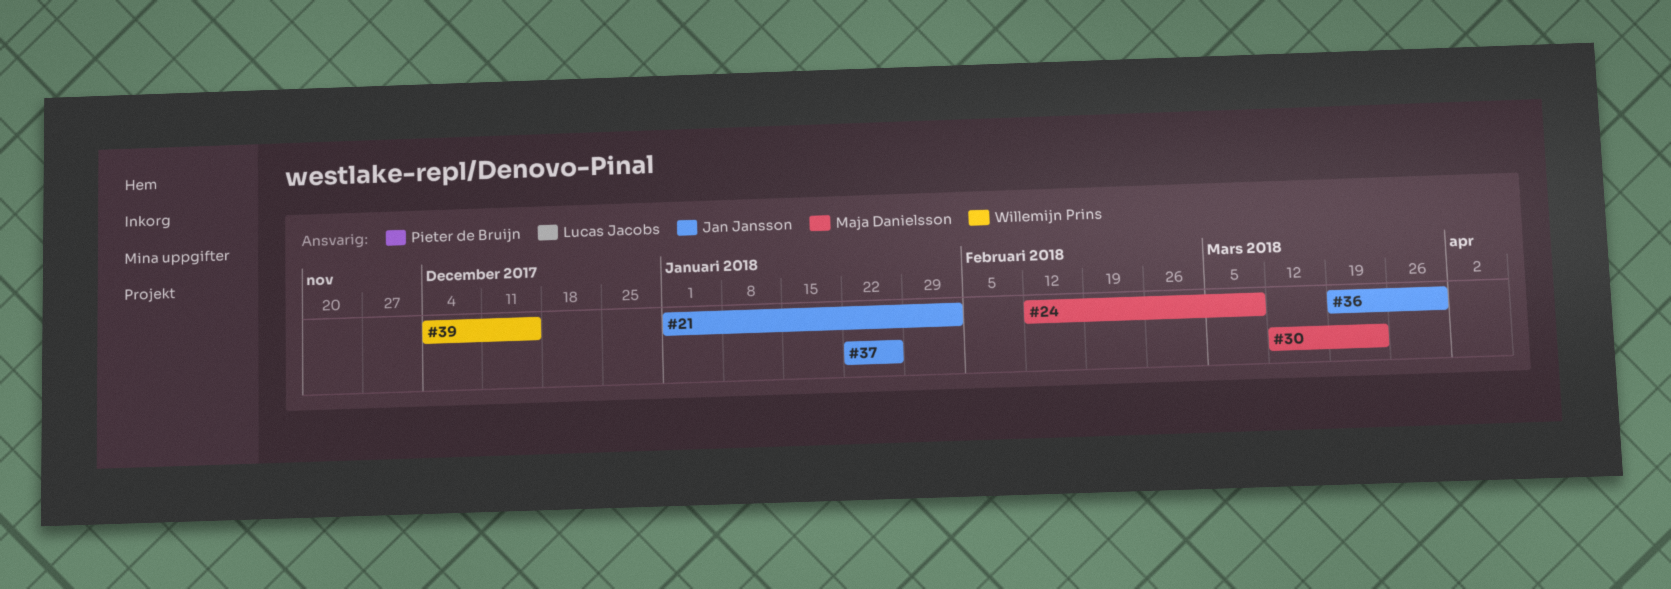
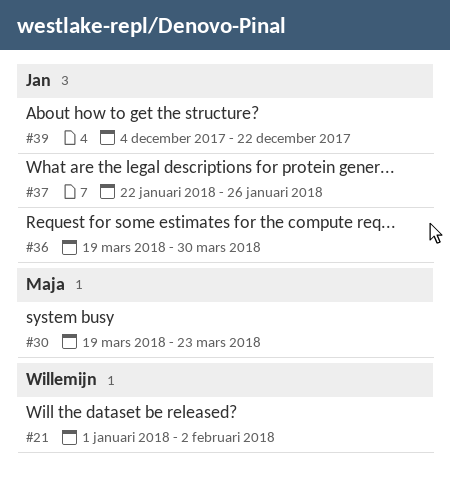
#21, owner: Jan Jansson -> Willemijn Prins
#24: present -> none
#30, start: Mar 12 -> Mar 19
#39, owner: Willemijn Prins -> Jan Jansson
#39, due: Dec 15 -> Dec 22

